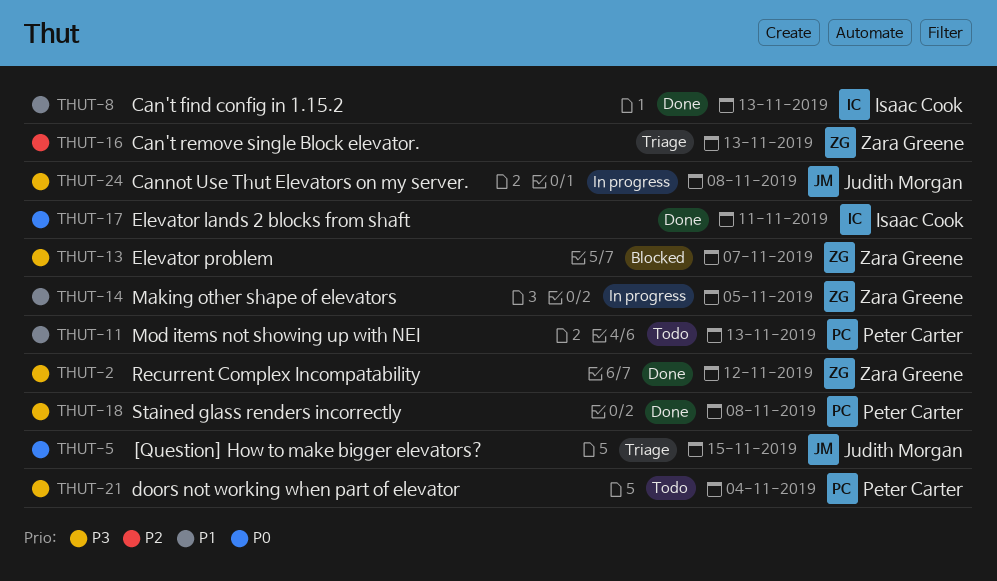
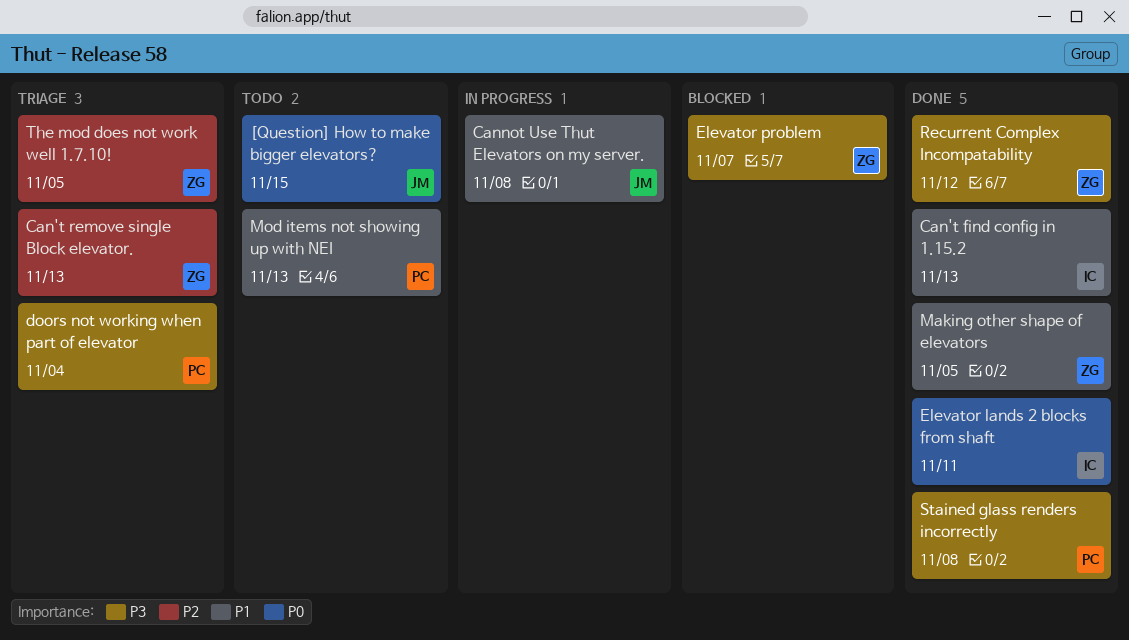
[Question] How to make bigger elevators?, status: Triage -> Todo
Cannot Use Thut Elevators on my server., priority: P3 -> P1
doors not working when part of elevator, status: Todo -> Triage
Making other shape of elevators, status: In progress -> Done
The mod does not work well 1.7.10!: none -> present

